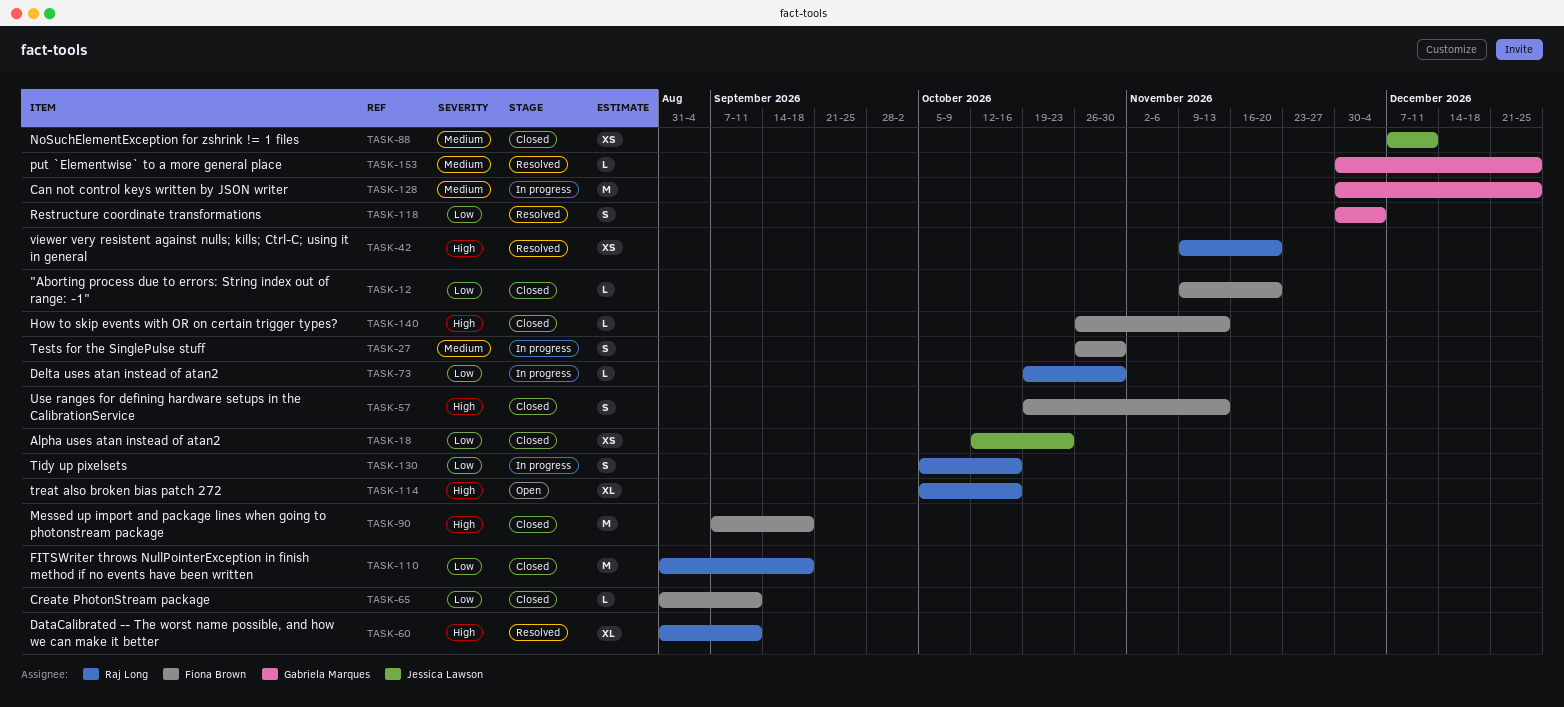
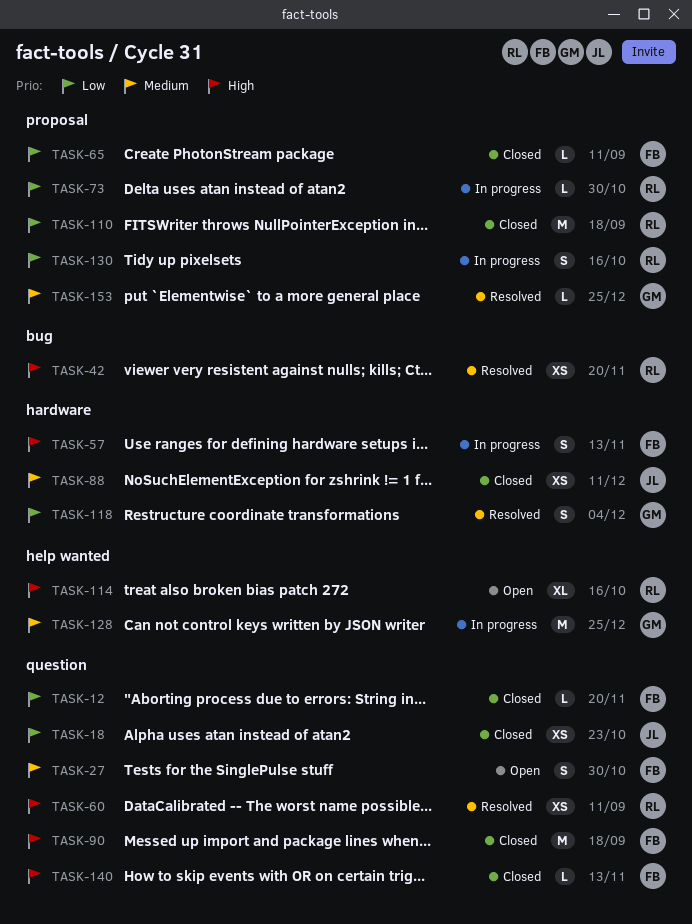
TASK-27, status: In progress -> Open
TASK-57, status: Closed -> In progress
TASK-60, estimate: XL -> XS

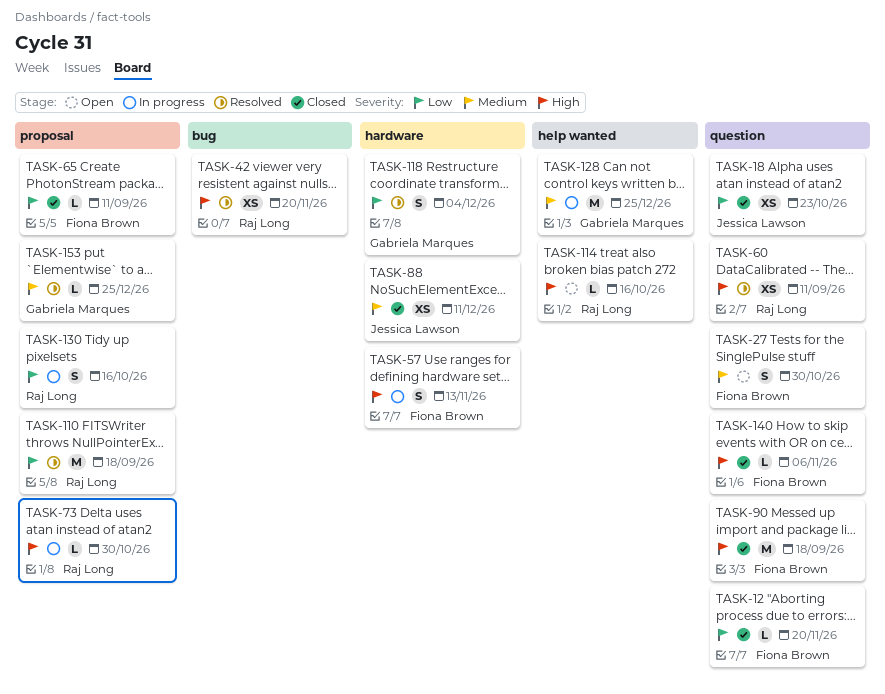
TASK-73, priority: Low -> High
TASK-110, status: Closed -> Resolved
TASK-114, estimate: XL -> L
TASK-140, due: Nov 13 -> Nov 6

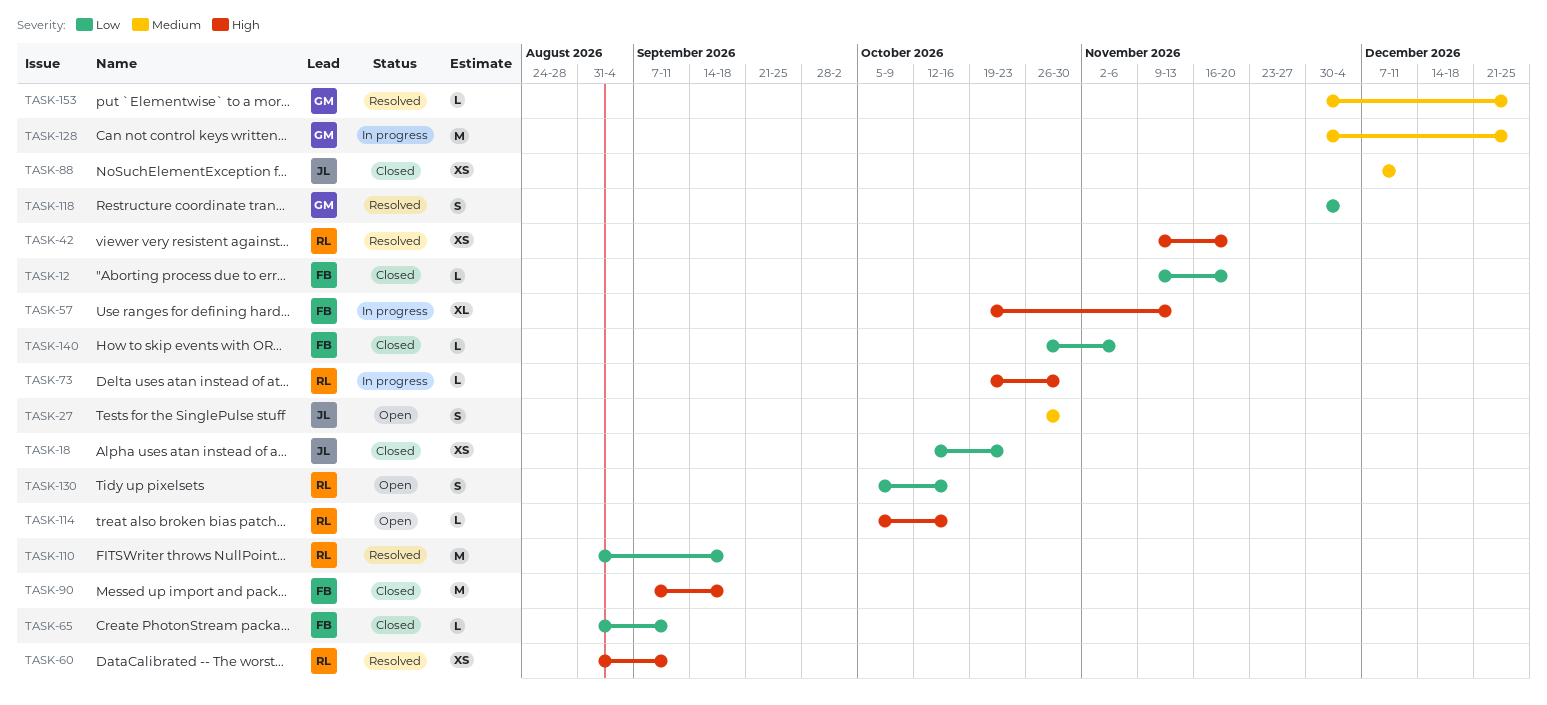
TASK-27, owner: Fiona Brown -> Jessica Lawson
TASK-57, estimate: S -> XL
TASK-130, status: In progress -> Open
TASK-140, priority: High -> Low

